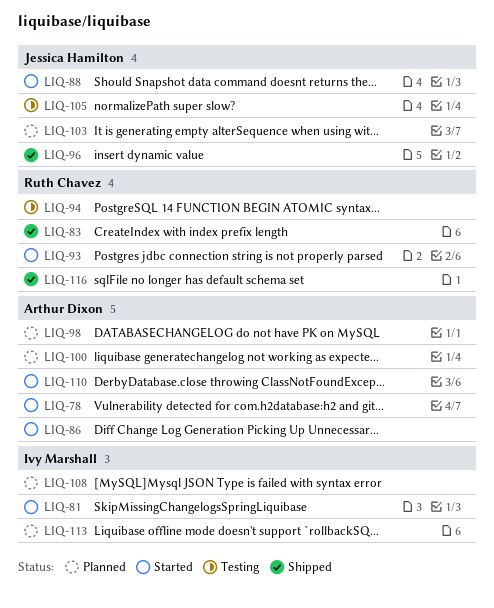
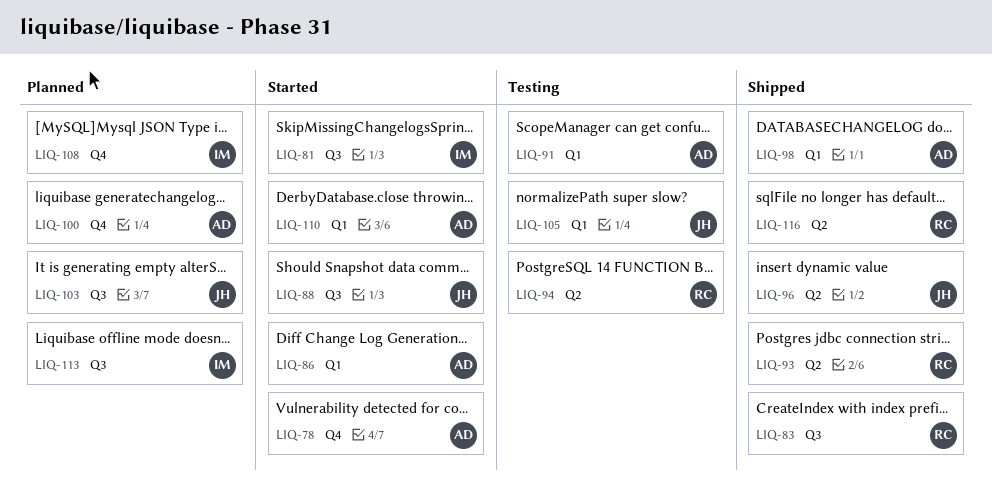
LIQ-91: none -> present
LIQ-93, status: Started -> Shipped
LIQ-98, status: Planned -> Shipped

